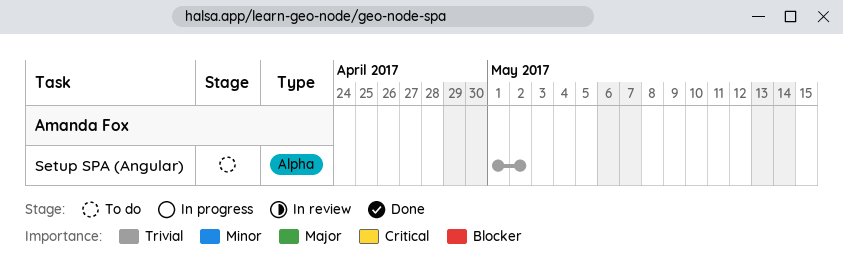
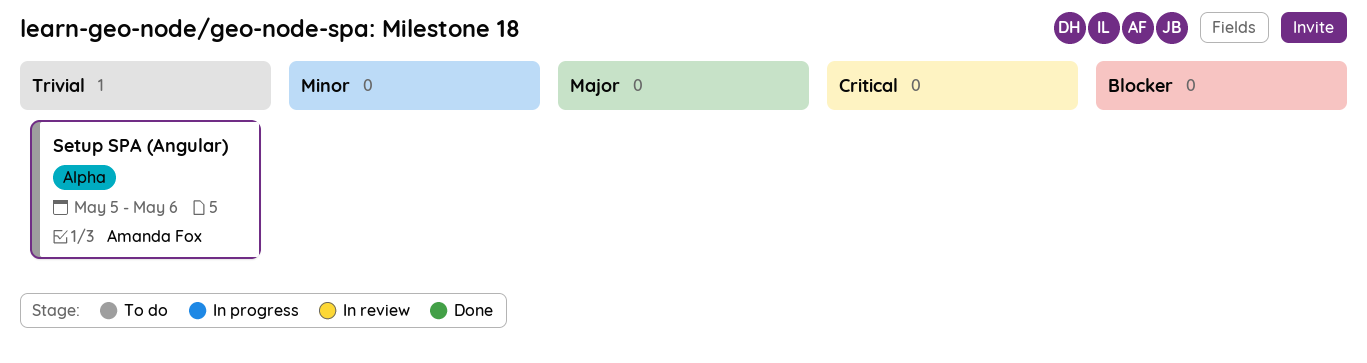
Setup SPA (Angular), start: May 1 -> May 5
Setup SPA (Angular), due: May 2 -> May 6

